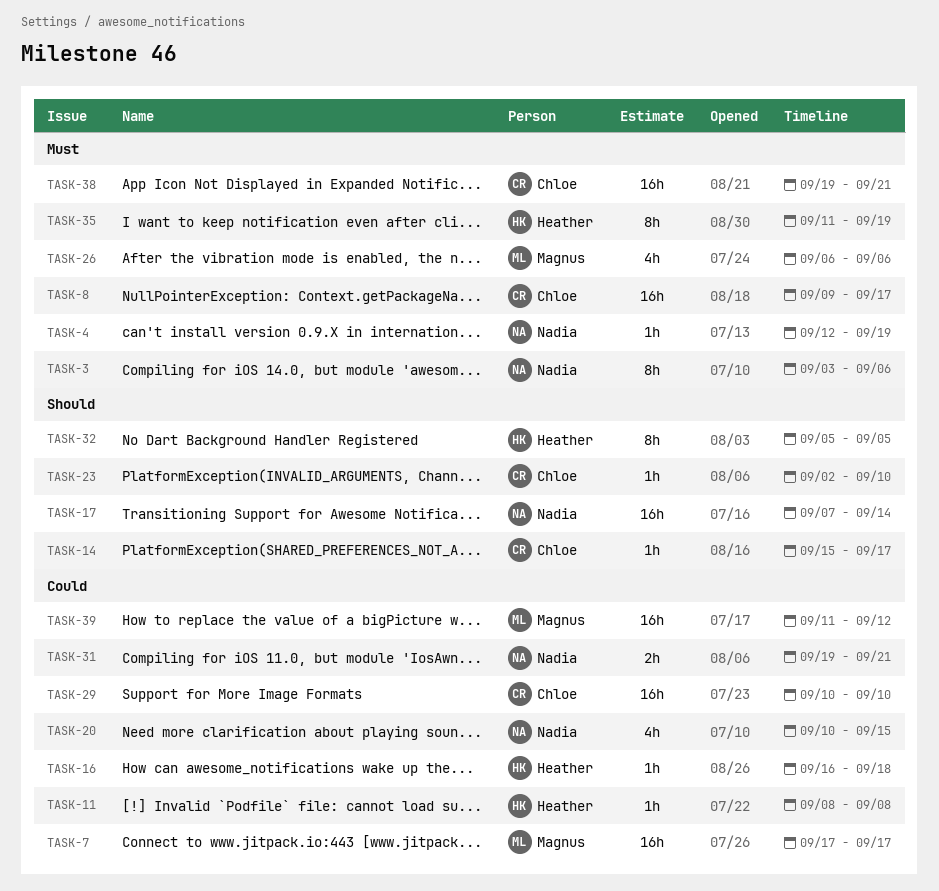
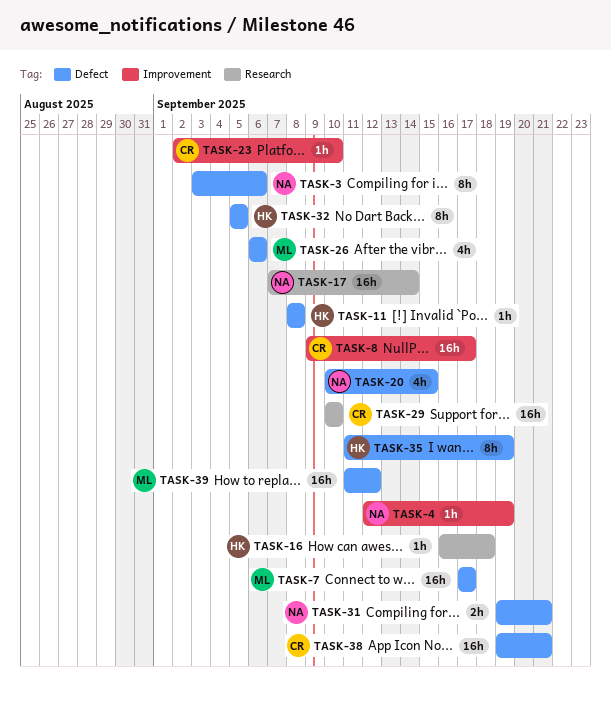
TASK-14: present -> none

